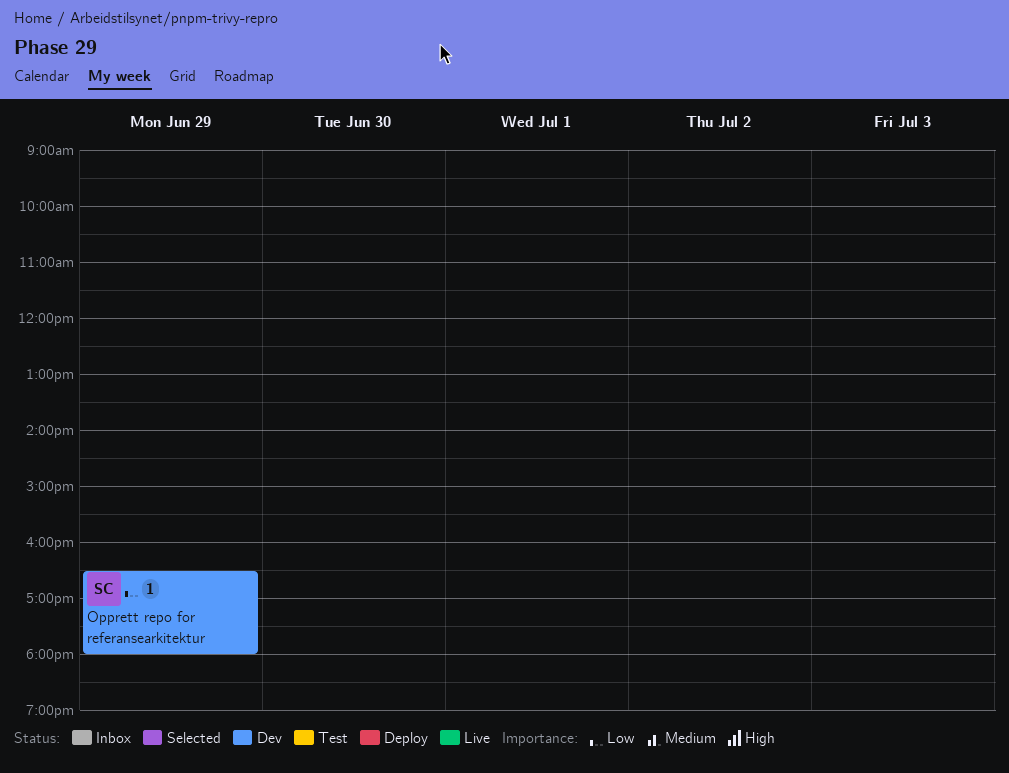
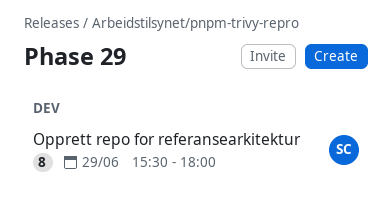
Opprett repo for referansearkitektur, estimate: 1 -> 8
Opprett repo for referansearkitektur, begins: 16:30 -> 15:30

